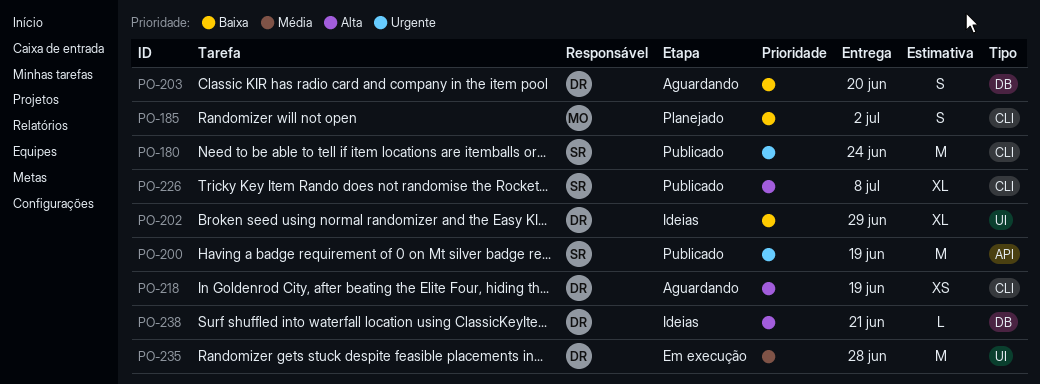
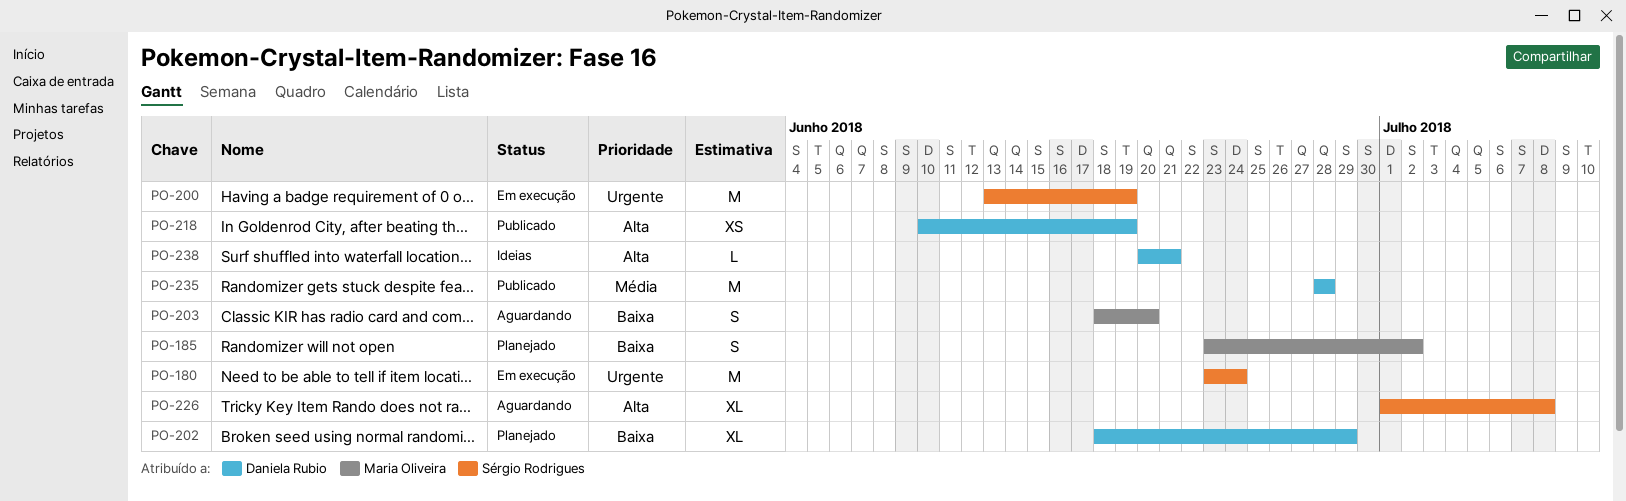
PO-180, status: Publicado -> Em execução
PO-200, status: Publicado -> Em execução
PO-202, status: Ideias -> Planejado
PO-203, owner: Daniela Rubio -> Maria Oliveira
PO-218, status: Aguardando -> Publicado
PO-226, status: Publicado -> Aguardando
PO-235, status: Em execução -> Publicado

